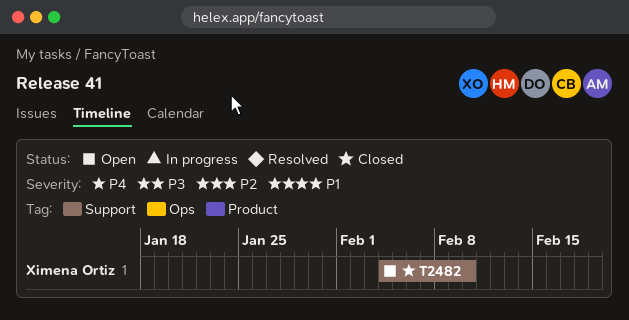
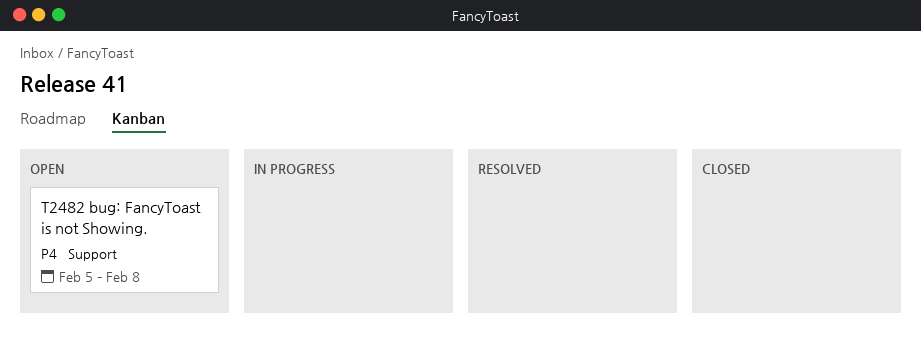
T2482, start: Feb 4 -> Feb 5
T2482, due: Feb 10 -> Feb 8

